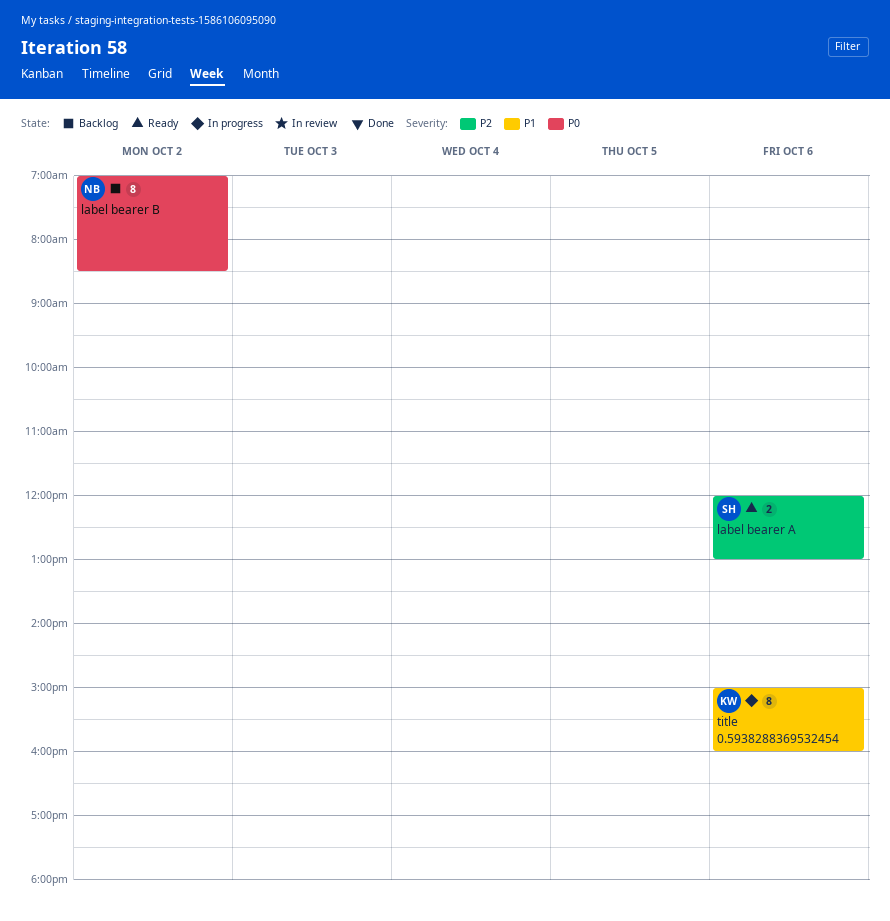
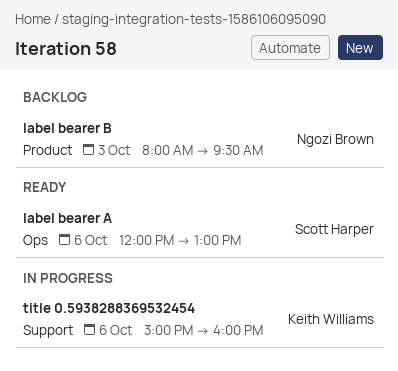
label bearer B, day: Oct 2 -> Oct 3
label bearer B, begins: 07:00 -> 08:00
label bearer B, ends: 08:30 -> 09:30

